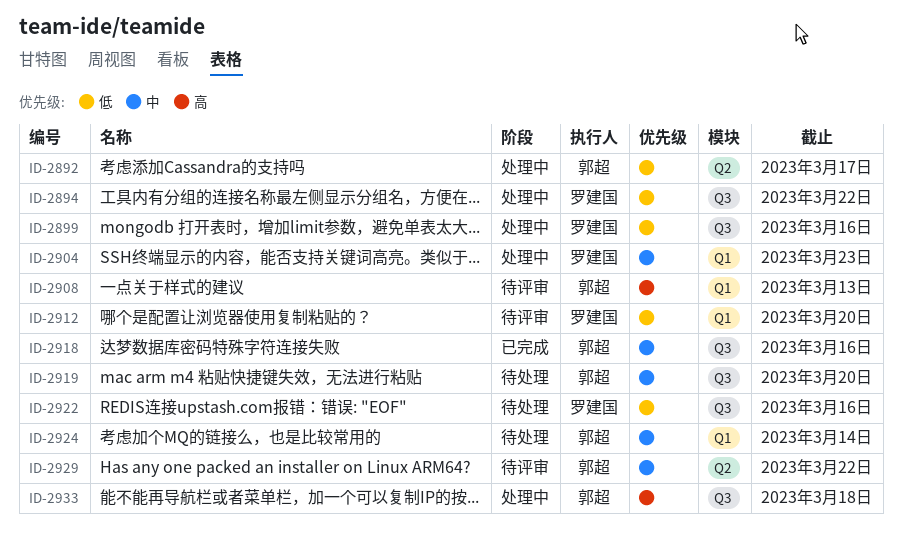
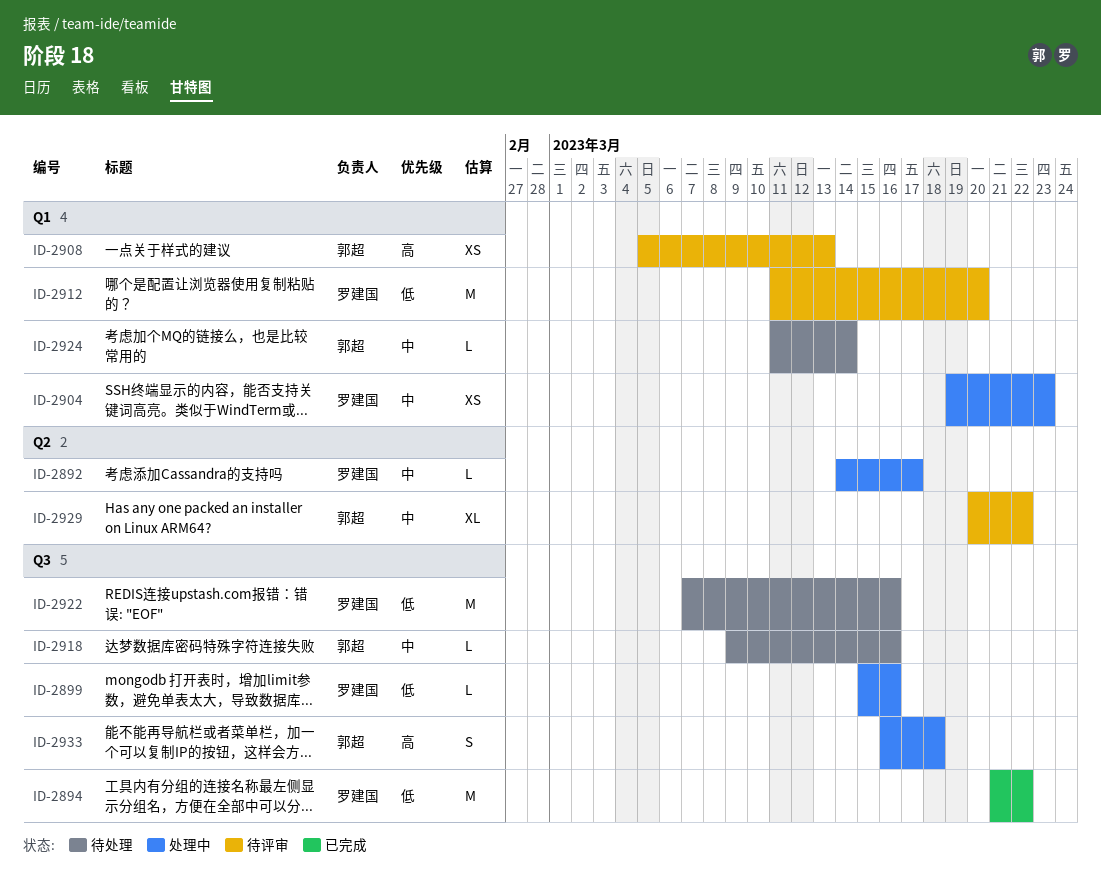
ID-2892, owner: 郭超 -> 罗建国
ID-2892, priority: 低 -> 中
ID-2894, status: 处理中 -> 已完成
ID-2918, status: 已完成 -> 待处理
ID-2919: present -> none

